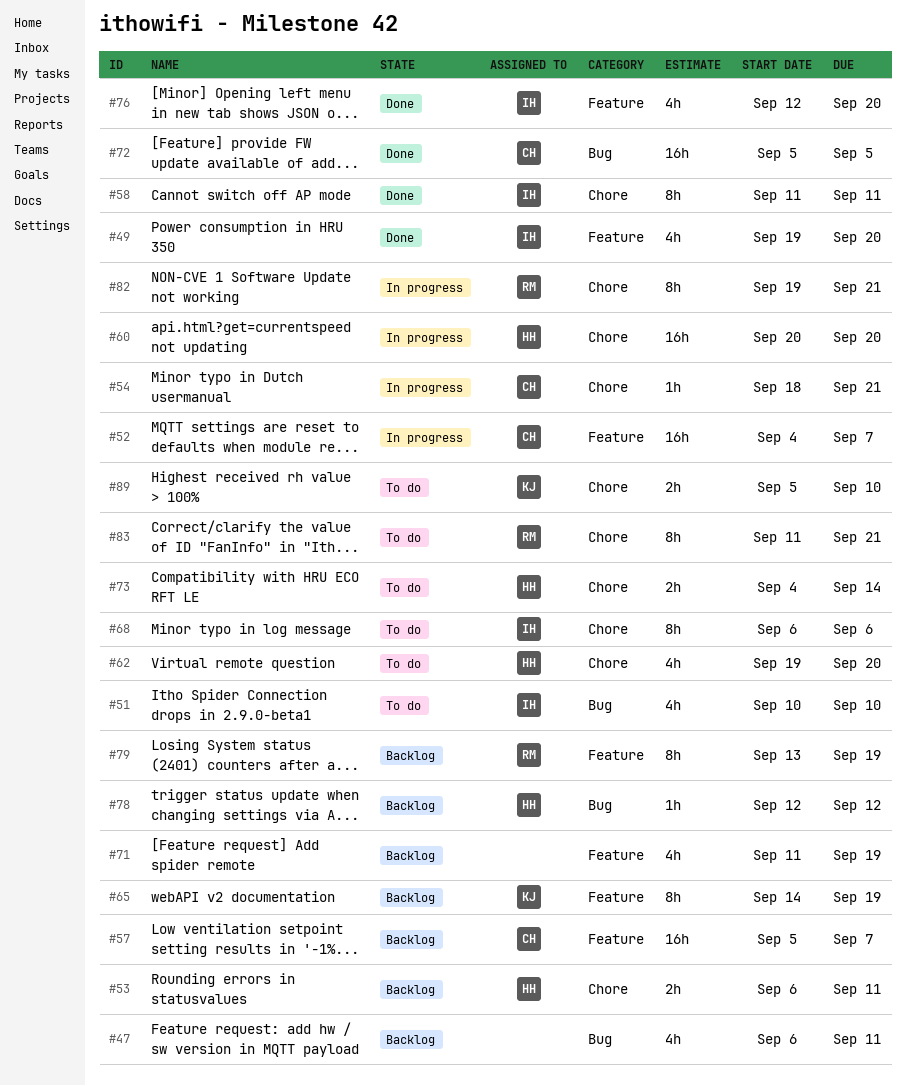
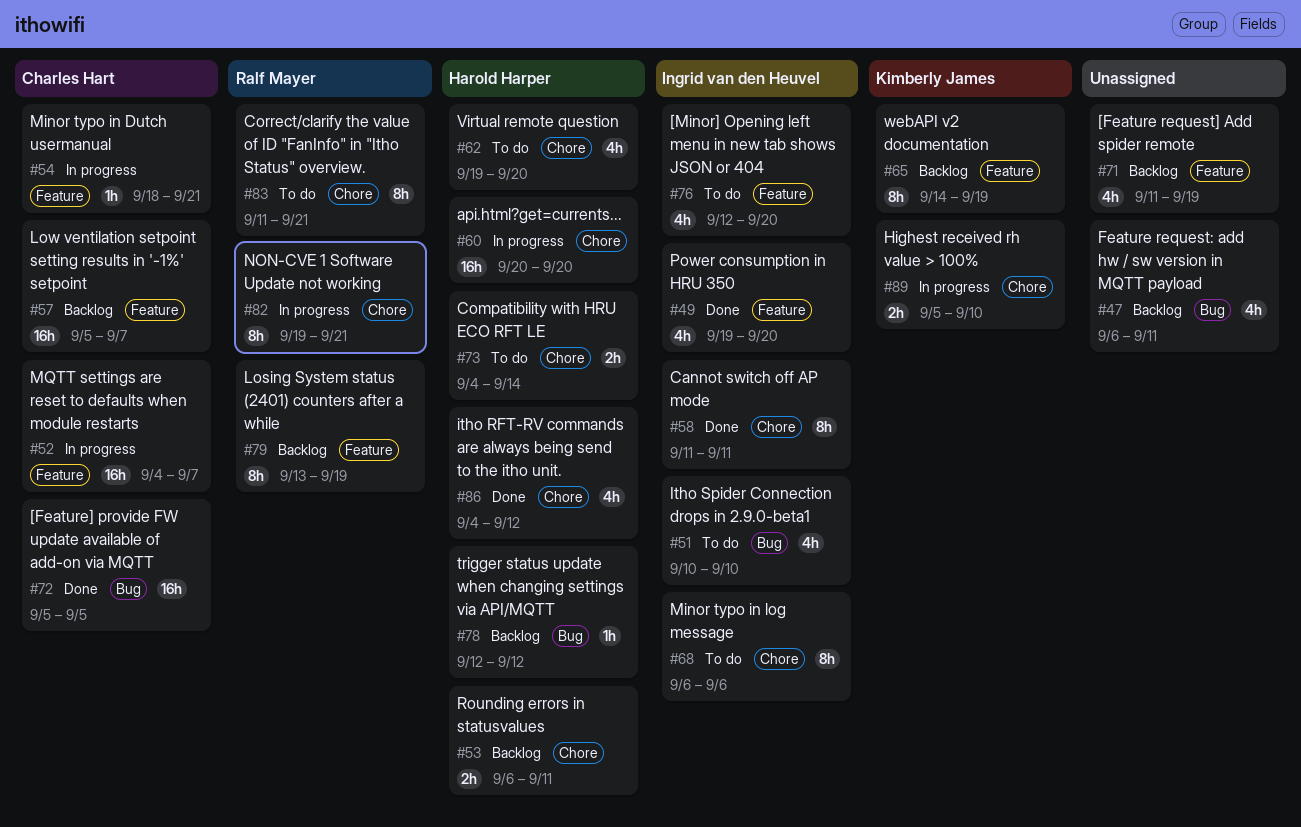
#54, label: Chore -> Feature
#76, status: Done -> To do
#86: none -> present
#89, status: To do -> In progress

